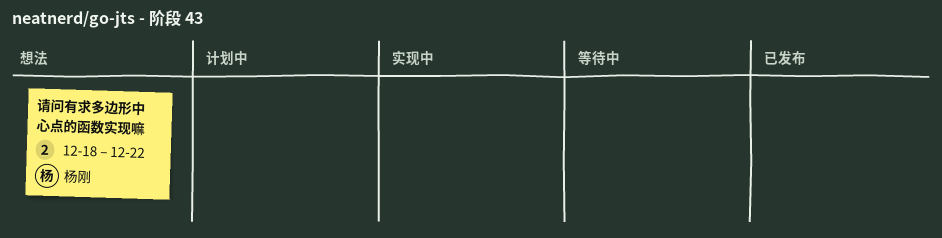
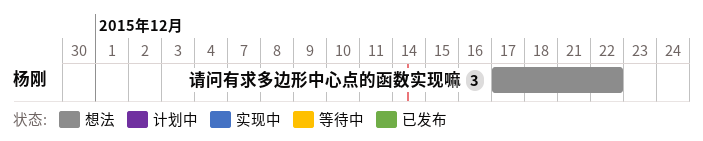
请问有求多边形中心点的函数实现嘛, estimate: 2 -> 3
请问有求多边形中心点的函数实现嘛, start: Dec 18 -> Dec 17

